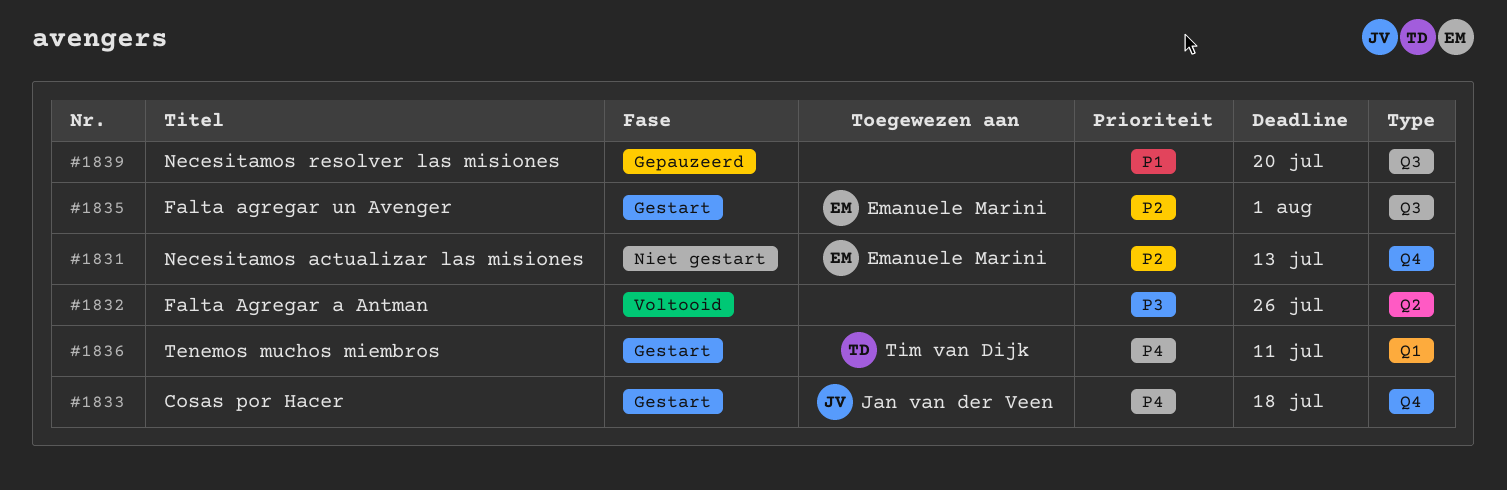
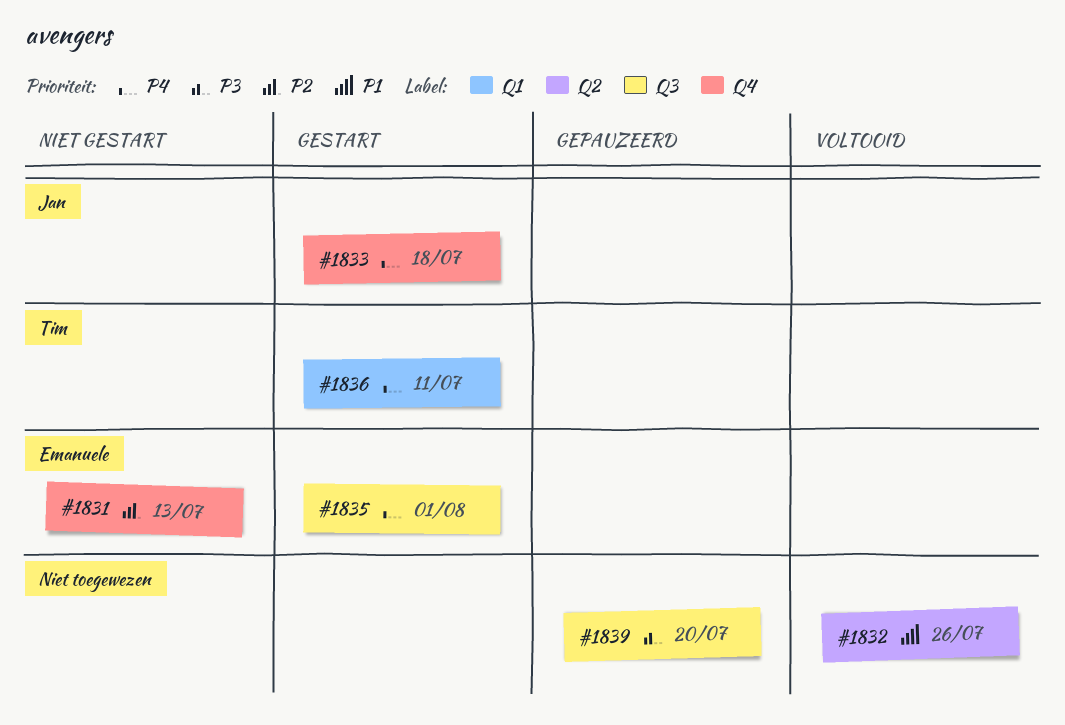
#1832, priority: P3 -> P1
#1835, priority: P2 -> P4
#1839, priority: P1 -> P3

